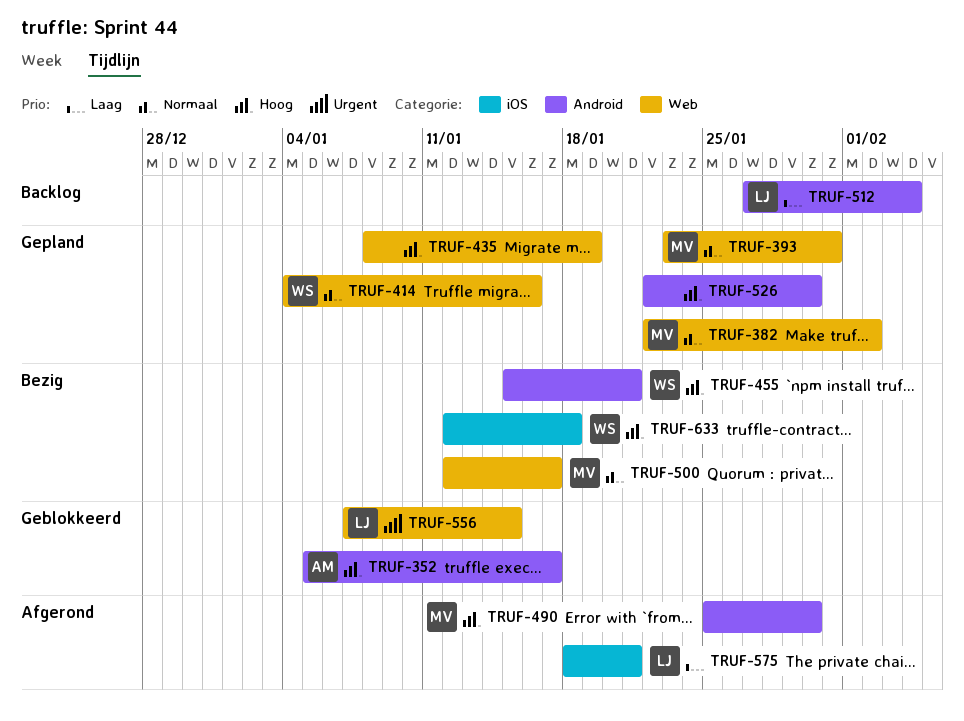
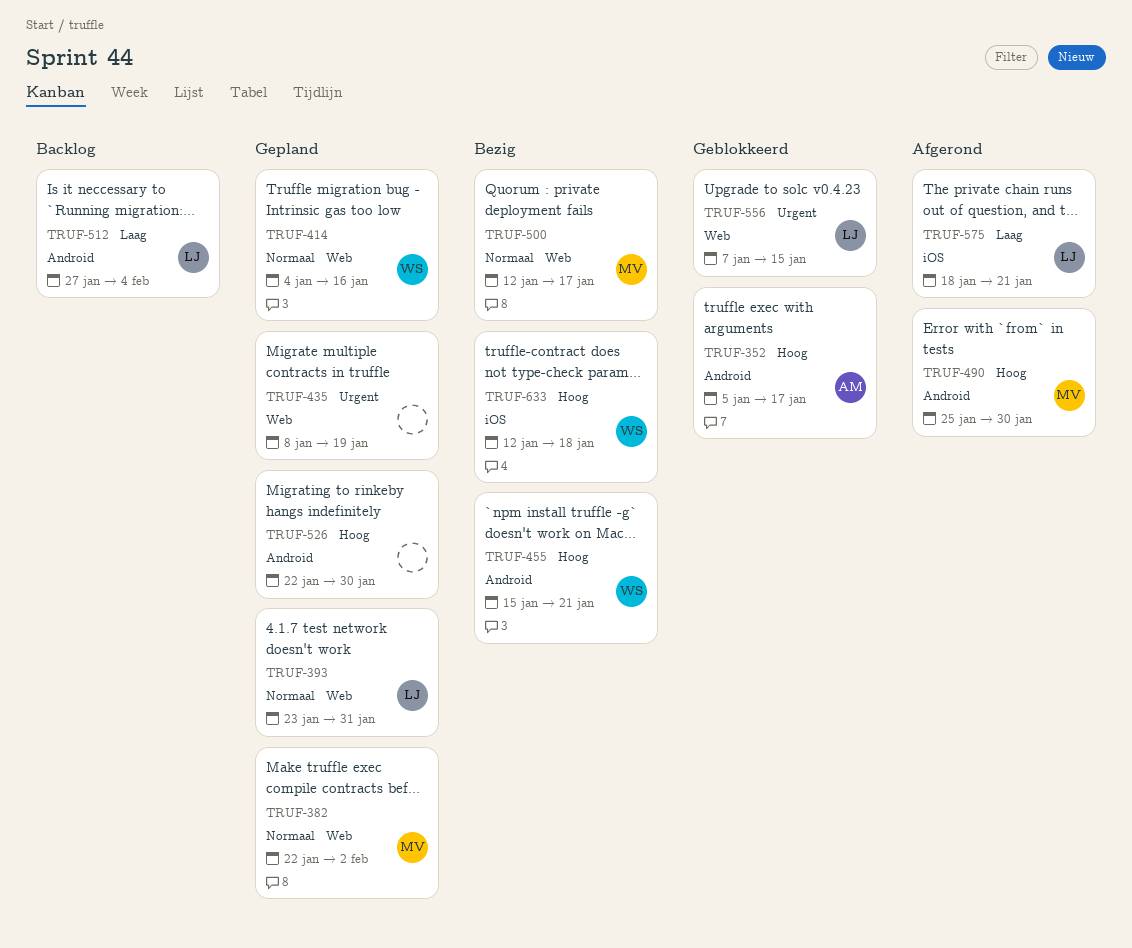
TRUF-393, owner: MV -> LJ
TRUF-435, priority: Hoog -> Urgent

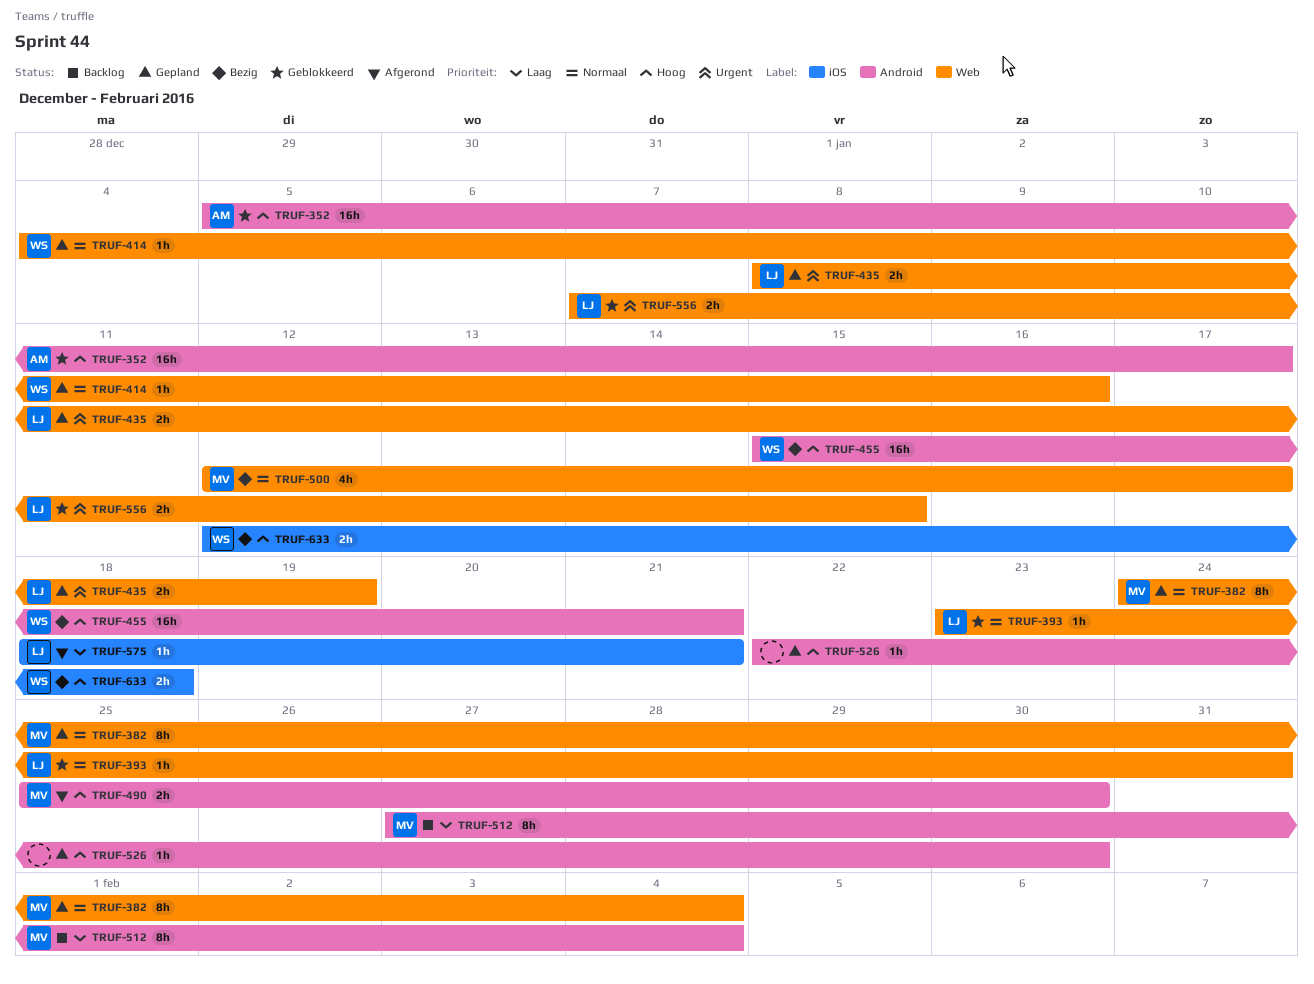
TRUF-382, start: Jan 22 -> Jan 24
TRUF-382, due: Feb 2 -> Feb 4
TRUF-393, status: Gepland -> Geblokkeerd
TRUF-435, owner: none -> LJ
TRUF-512, owner: LJ -> MV

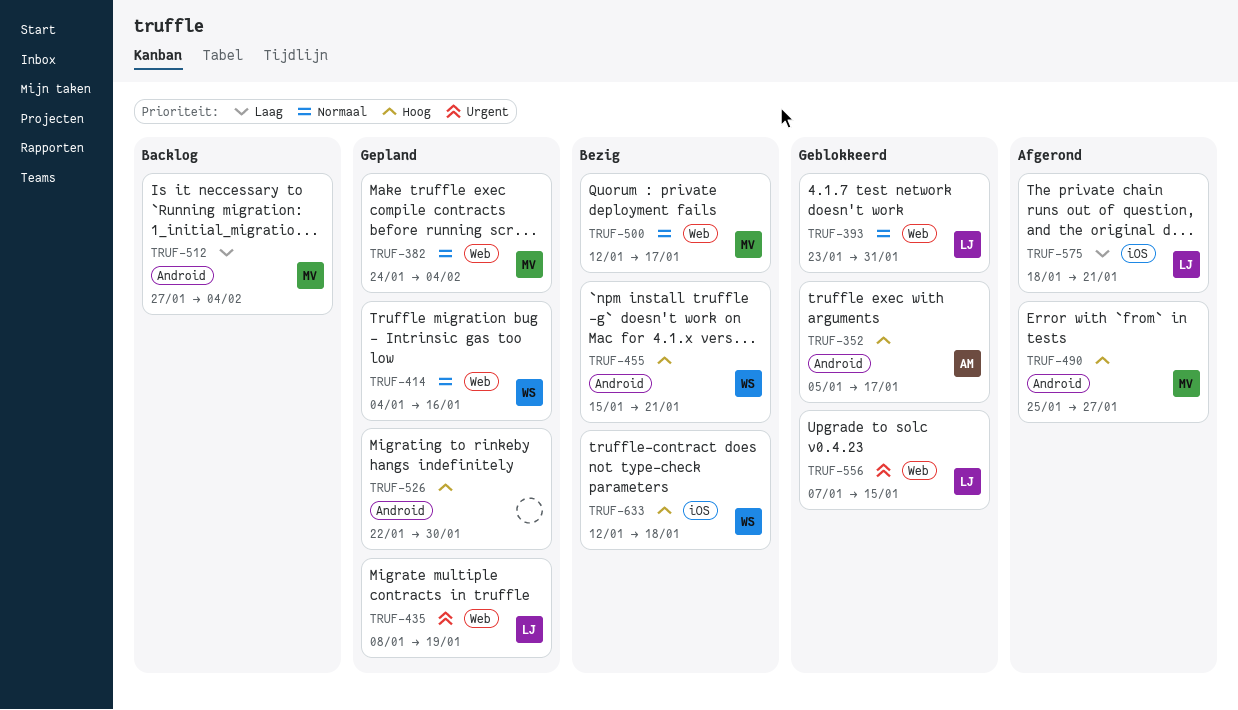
TRUF-490, due: Jan 30 -> Jan 27

